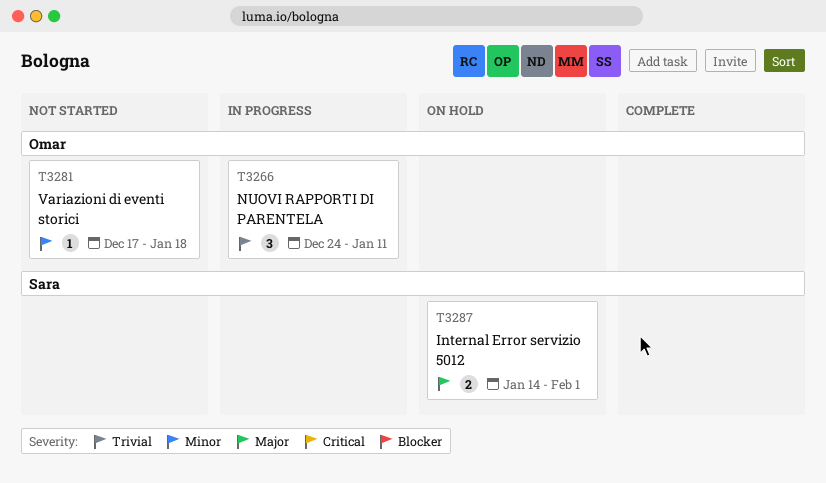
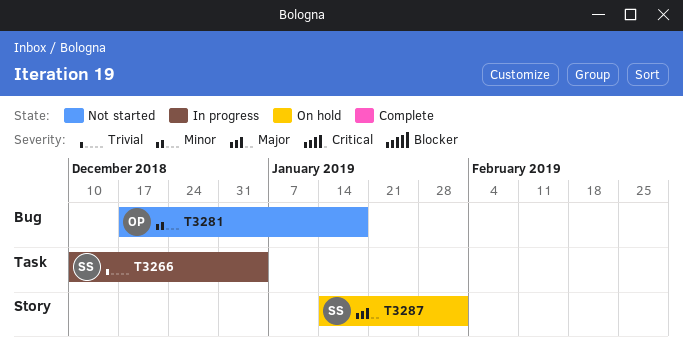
T3266, owner: Omar -> Sara
T3266, start: Dec 24 -> Dec 10
T3266, due: Jan 11 -> Jan 4

